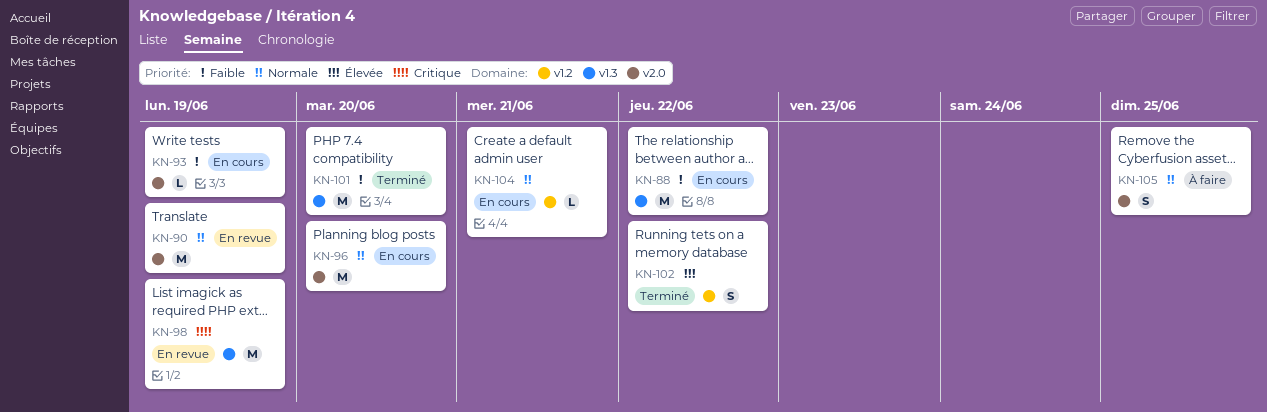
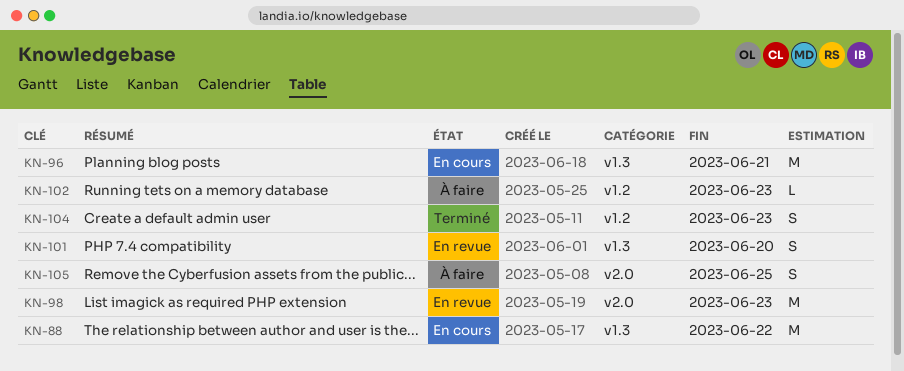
KN-90: present -> none
KN-93: present -> none
KN-96, label: v2.0 -> v1.3
KN-96, due: Jun 20 -> Jun 21
KN-98, label: v1.3 -> v2.0
KN-98, due: Jun 19 -> Jun 23
KN-101, status: Terminé -> En revue
KN-101, estimate: M -> S
KN-102, status: Terminé -> À faire
KN-102, estimate: S -> L
KN-102, due: Jun 22 -> Jun 23
KN-104, status: En cours -> Terminé
KN-104, estimate: L -> S
KN-104, due: Jun 21 -> Jun 23

